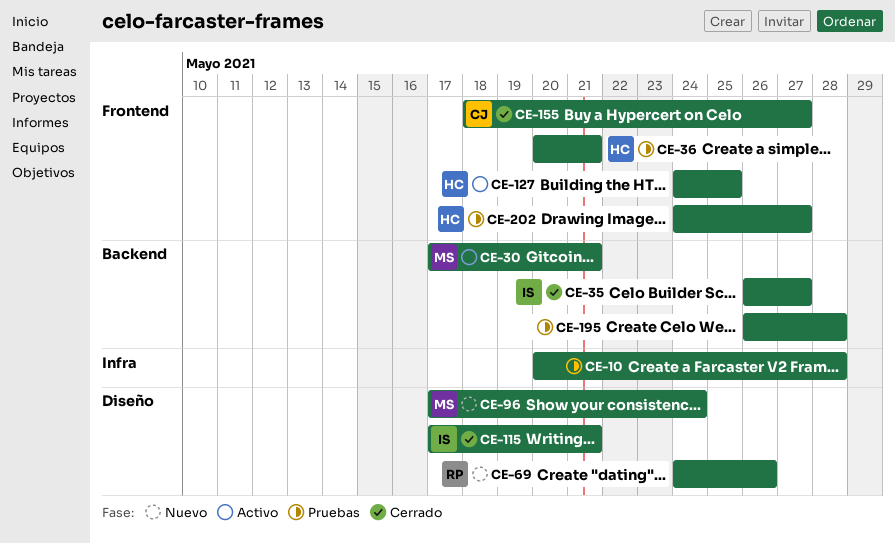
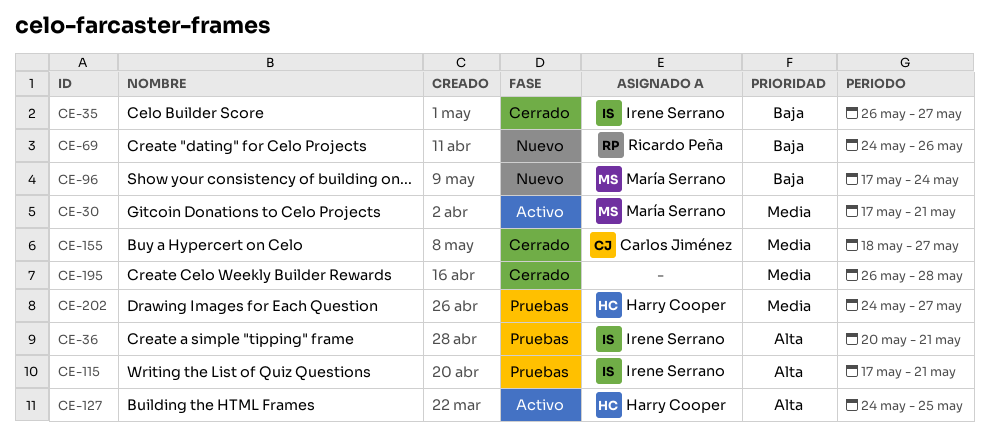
CE-10: present -> none
CE-36, owner: Harry Cooper -> Irene Serrano
CE-115, status: Cerrado -> Pruebas
CE-195, status: Pruebas -> Cerrado

